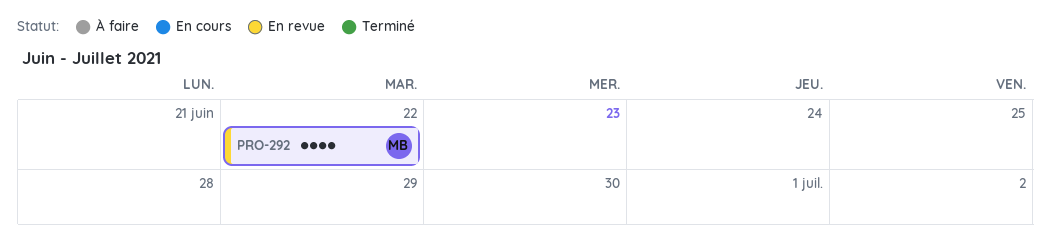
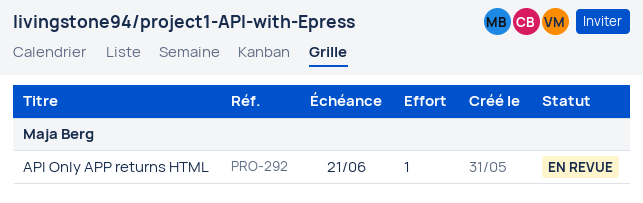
PRO-292, estimate: 4 -> 1
PRO-292, due: Jun 22 -> Jun 21

